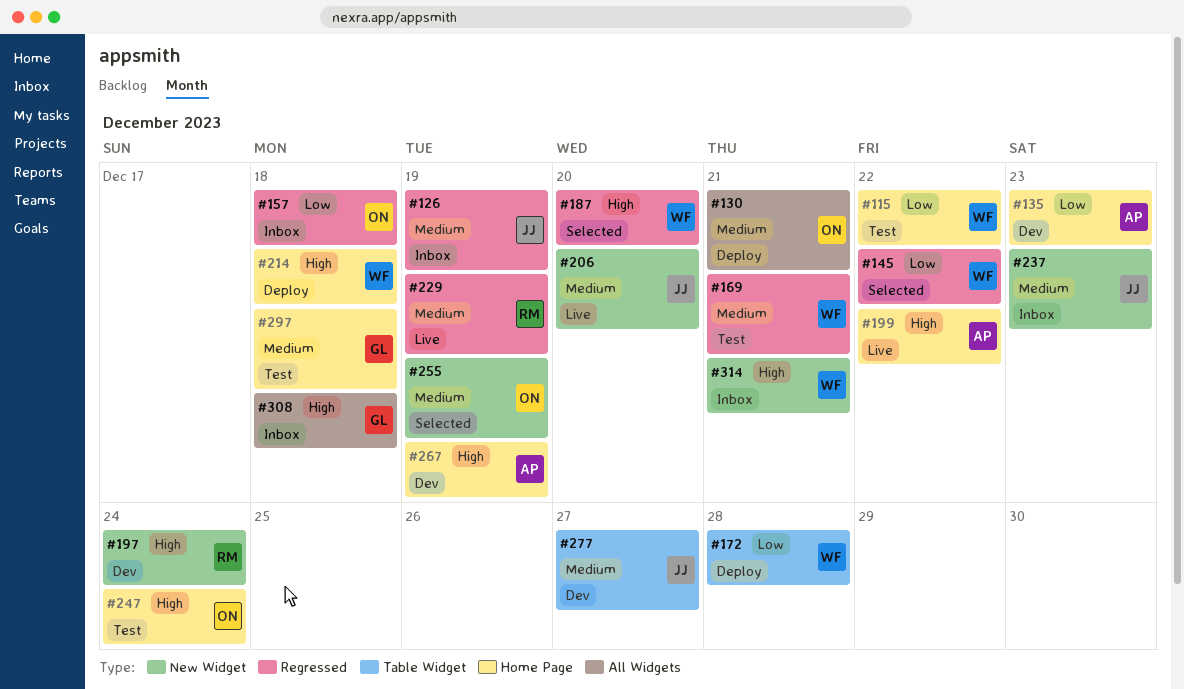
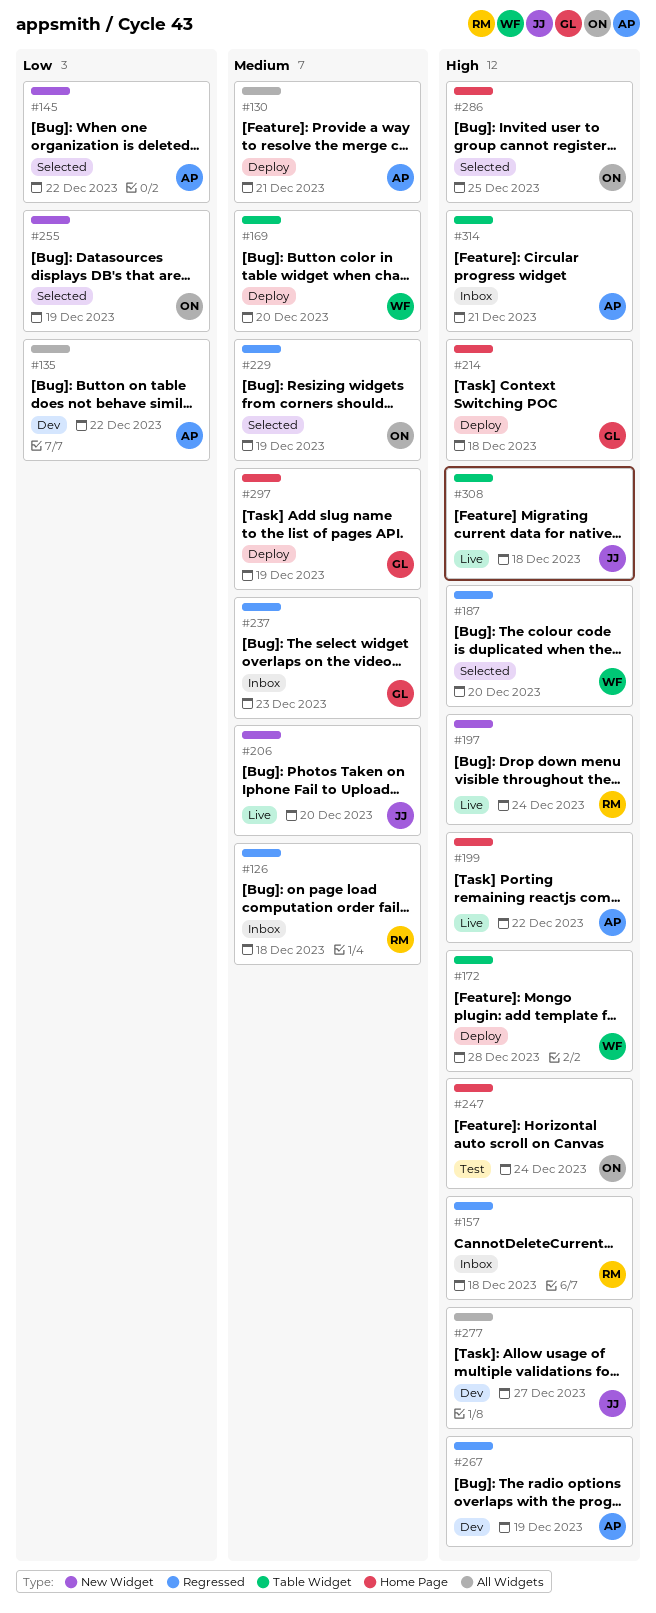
#115: present -> none
#126, owner: JJ -> RM
#126, due: Dec 19 -> Dec 18
#130, owner: ON -> AP
#135, label: Home Page -> All Widgets
#135, due: Dec 23 -> Dec 22
#145, owner: WF -> AP
#145, label: Regressed -> New Widget
#157, owner: ON -> RM
#157, priority: Low -> High
#169, status: Test -> Deploy
#169, label: Regressed -> Table Widget
#169, due: Dec 21 -> Dec 20
#172, priority: Low -> High
#197, status: Dev -> Live
#214, owner: WF -> GL
#229, status: Live -> Selected
#229, owner: RM -> ON
#237, owner: JJ -> GL
#237, label: New Widget -> Regressed
#255, priority: Medium -> Low
#267, label: Home Page -> Regressed
#277, priority: Medium -> High
#277, label: Table Widget -> All Widgets
#286: none -> present
#297, status: Test -> Deploy
#297, due: Dec 18 -> Dec 19
#308, status: Inbox -> Live
#308, owner: GL -> JJ
#308, label: All Widgets -> Table Widget
#314, owner: WF -> AP
#314, label: New Widget -> Table Widget

